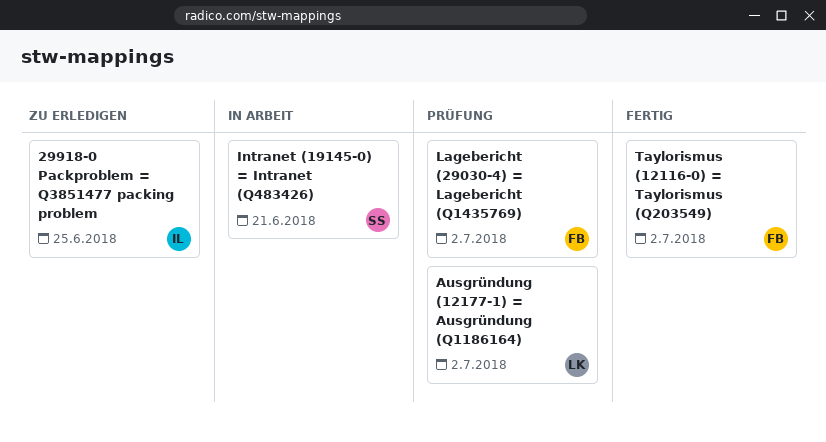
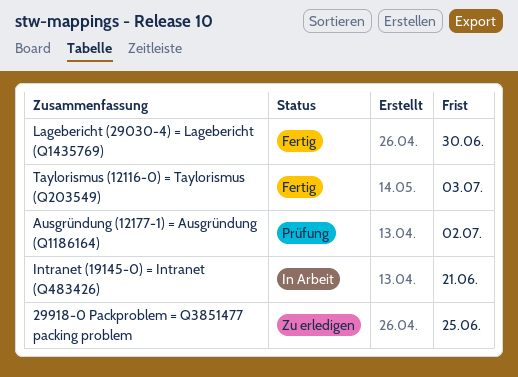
Lagebericht (29030-4) = Lagebericht (Q1435769), status: Prüfung -> Fertig
Lagebericht (29030-4) = Lagebericht (Q1435769), due: Jul 2 -> Jun 30
Taylorismus (12116-0) = Taylorismus (Q203549), due: Jul 2 -> Jul 3

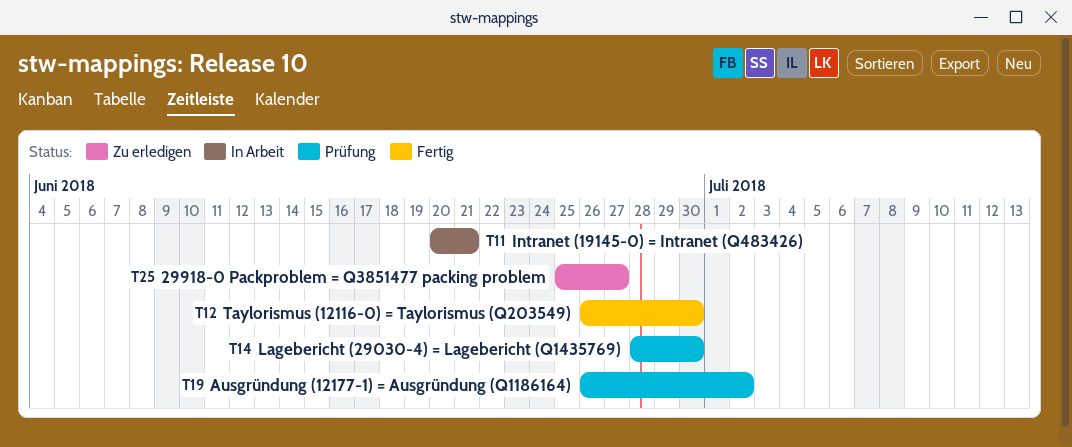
29918-0 Packproblem = Q3851477 packing problem, due: Jun 25 -> Jun 27
Lagebericht (29030-4) = Lagebericht (Q1435769), status: Fertig -> Prüfung
Taylorismus (12116-0) = Taylorismus (Q203549), due: Jul 3 -> Jun 30

